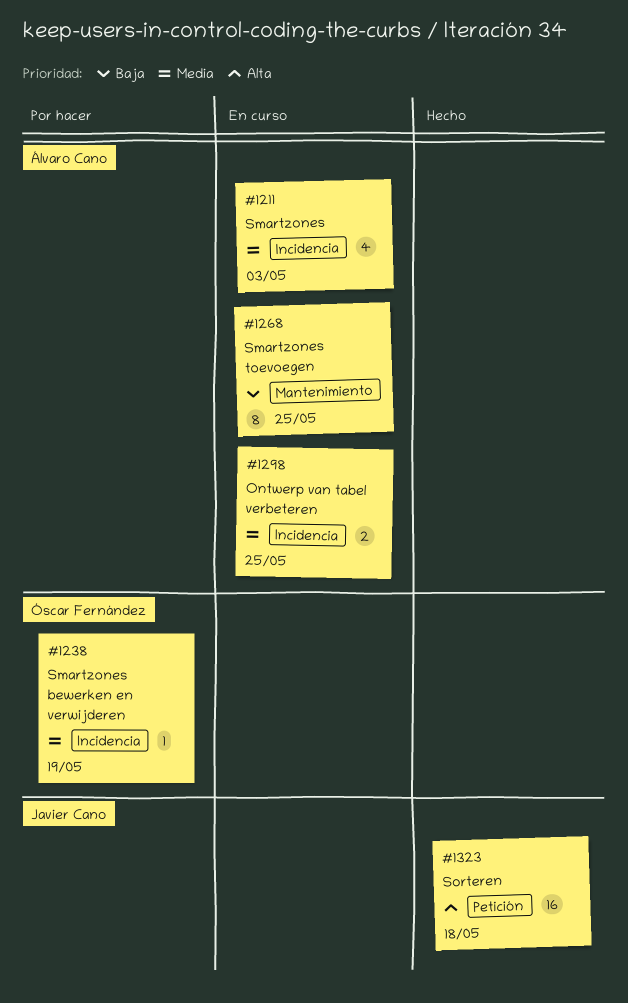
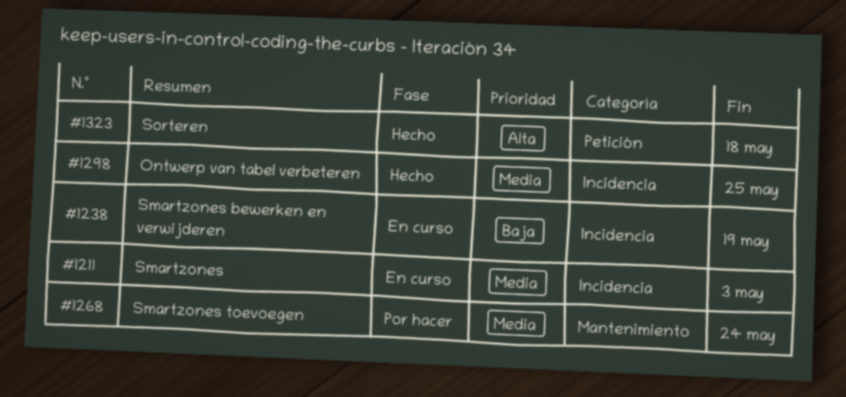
#1238, status: Por hacer -> En curso
#1238, priority: Media -> Baja
#1268, status: En curso -> Por hacer
#1268, priority: Baja -> Media
#1268, due: May 25 -> May 24
#1298, status: En curso -> Hecho

